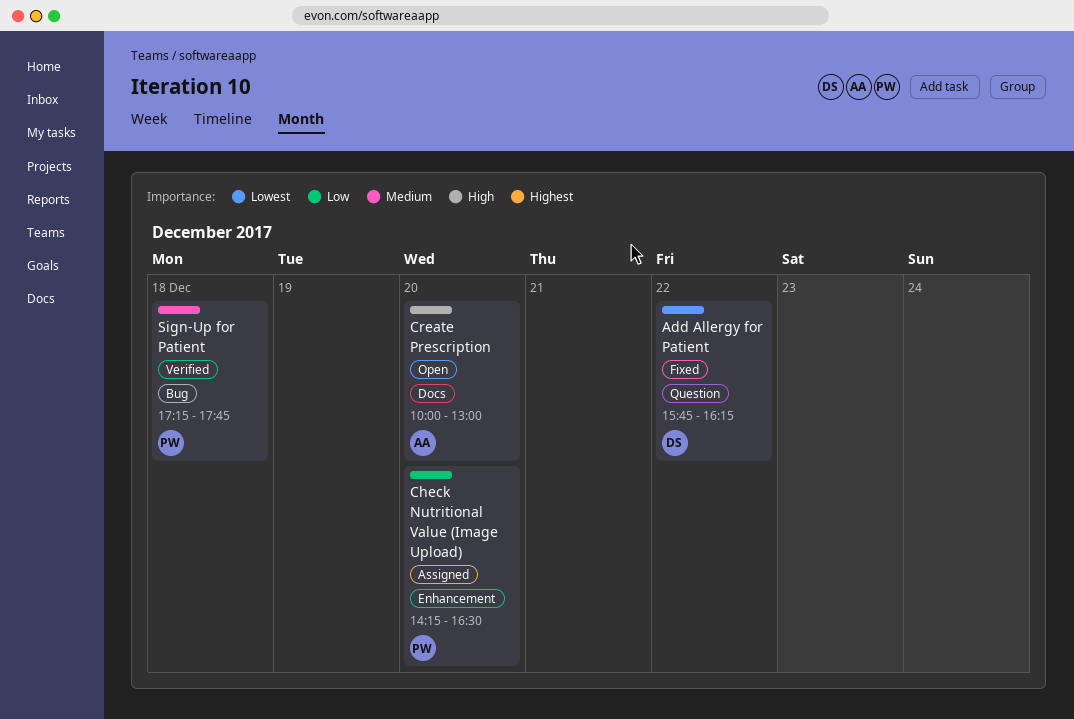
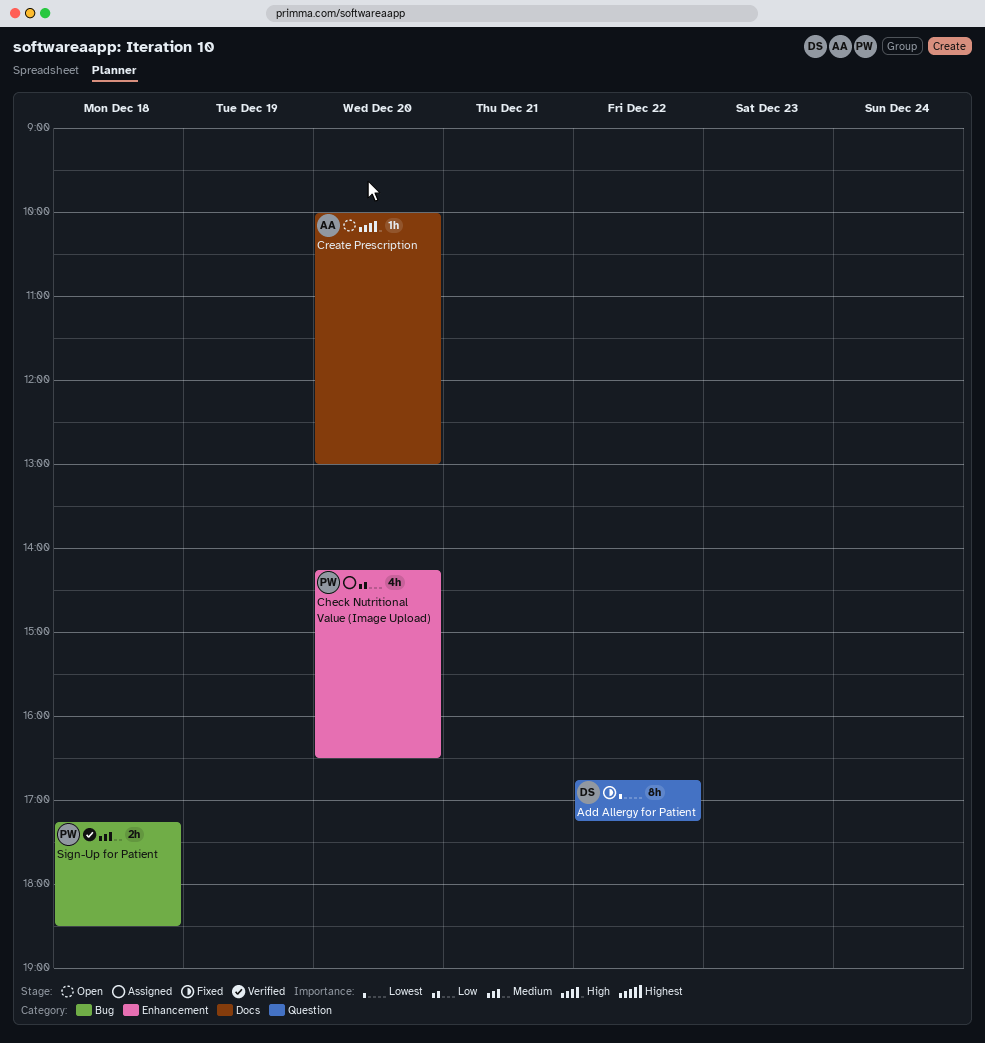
Add Allergy for Patient, begins: 15:45 -> 16:45
Add Allergy for Patient, ends: 16:15 -> 17:15
Sign-Up for Patient, ends: 17:45 -> 18:30

